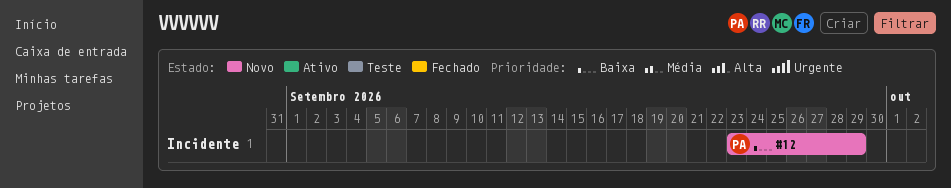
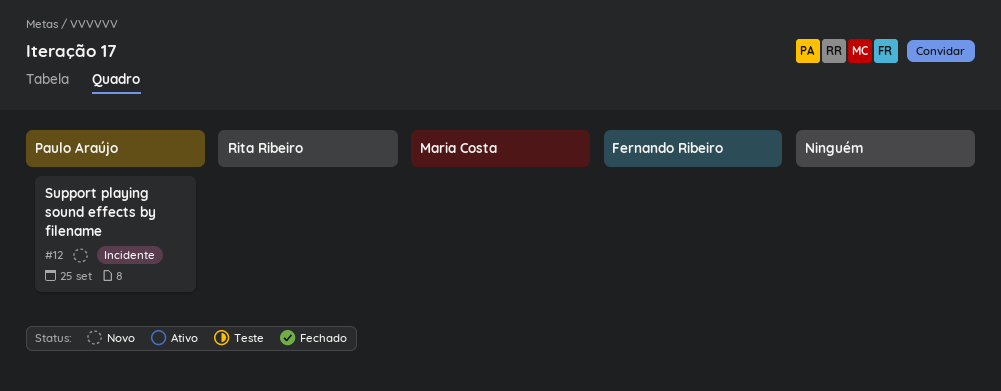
#12, due: Sep 29 -> Sep 25

